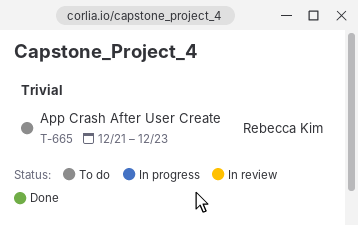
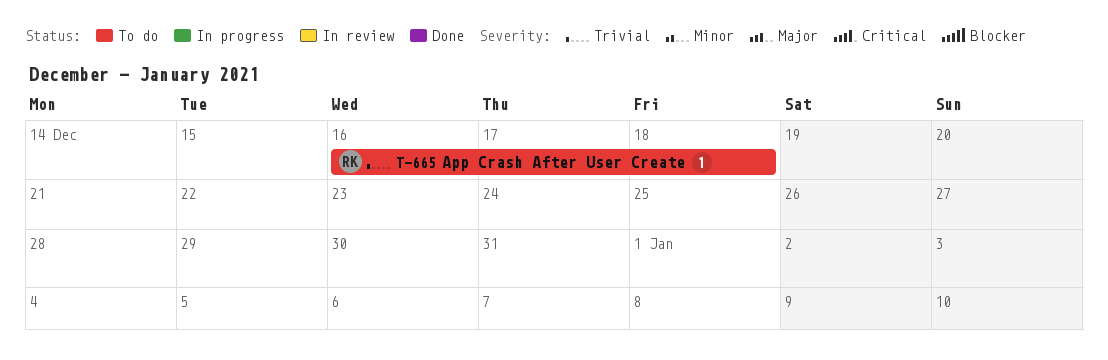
T-665, start: Dec 21 -> Dec 16
T-665, due: Dec 23 -> Dec 18

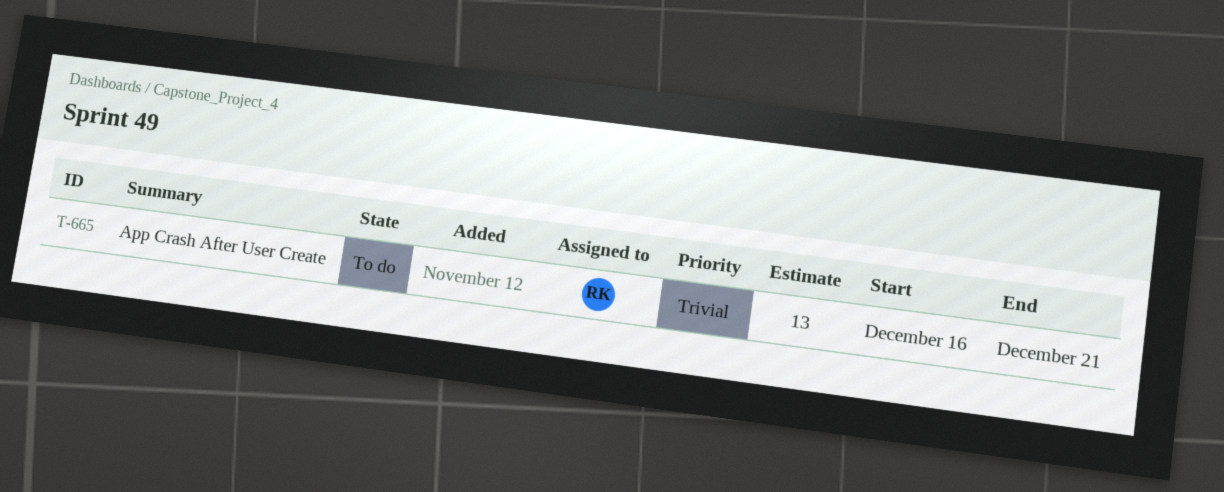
T-665, estimate: 1 -> 13
T-665, due: Dec 18 -> Dec 21

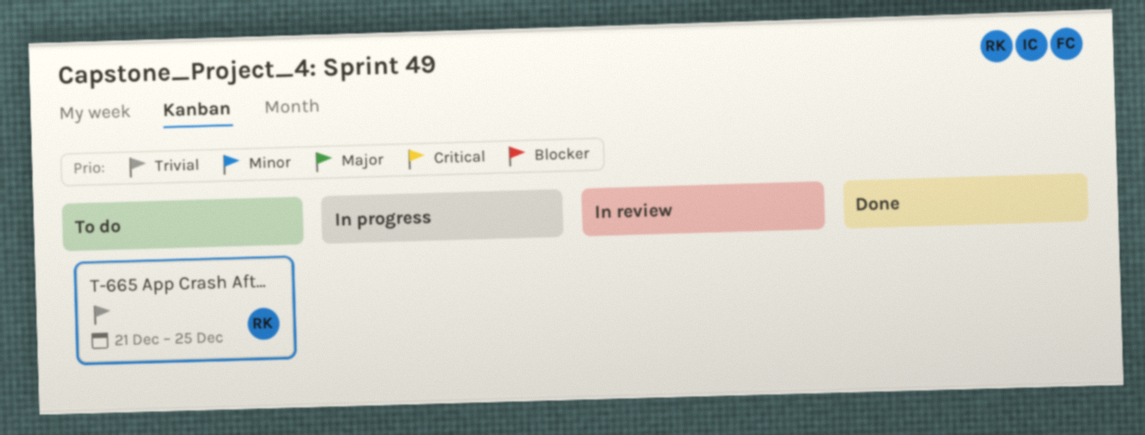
T-665, start: Dec 16 -> Dec 21
T-665, due: Dec 21 -> Dec 25

